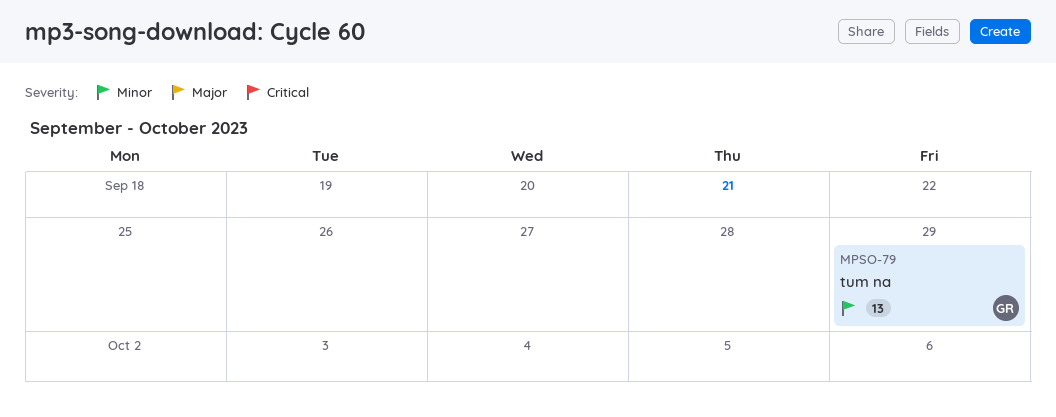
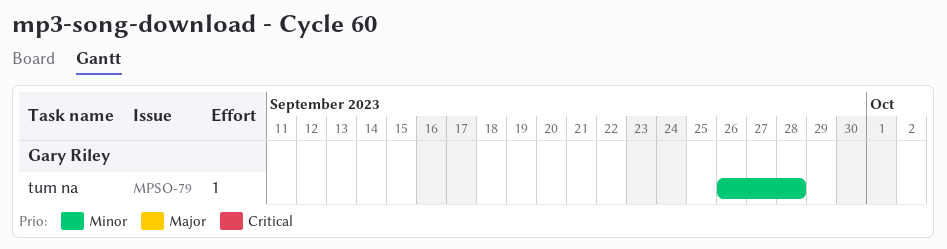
MPSO-79, estimate: 13 -> 1
MPSO-79, due: Sep 29 -> Sep 28

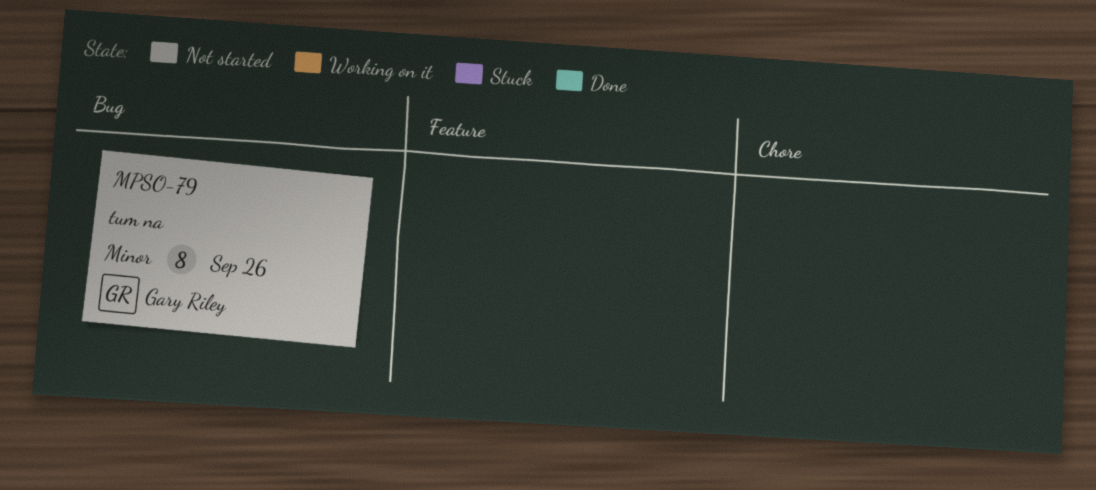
MPSO-79, estimate: 1 -> 8
MPSO-79, due: Sep 28 -> Sep 26

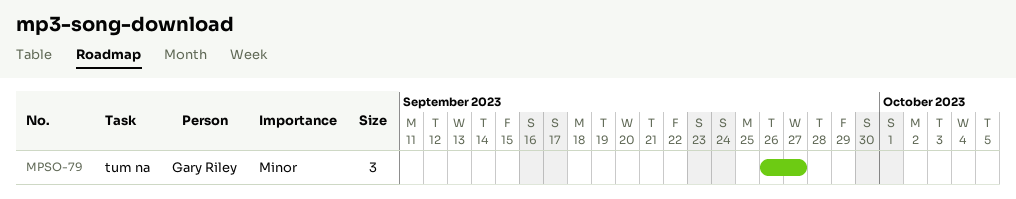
MPSO-79, estimate: 8 -> 3
MPSO-79, due: Sep 26 -> Sep 27

